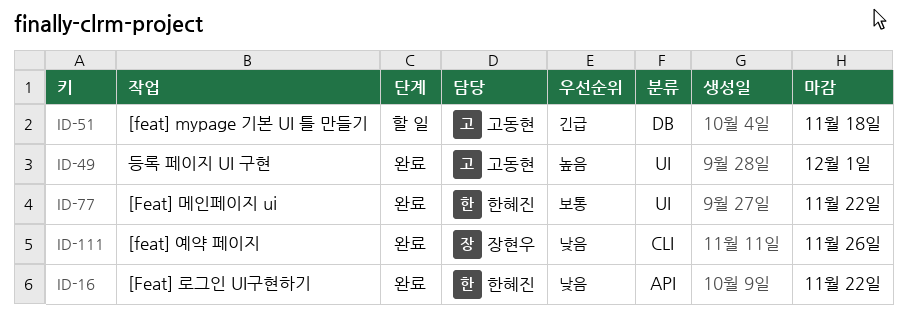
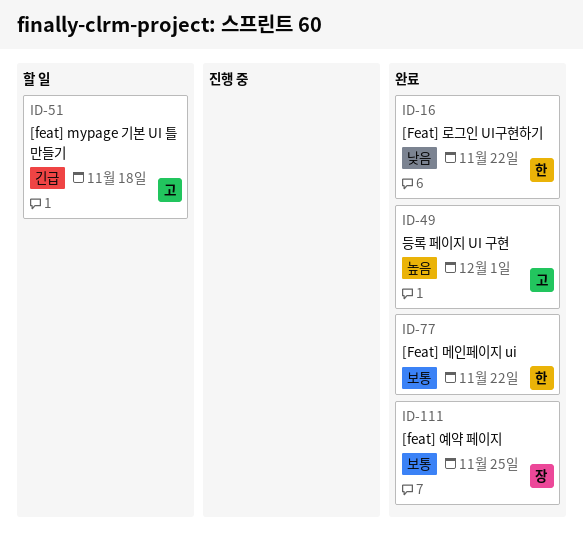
ID-111, priority: 낮음 -> 보통
ID-111, due: Nov 26 -> Nov 25

